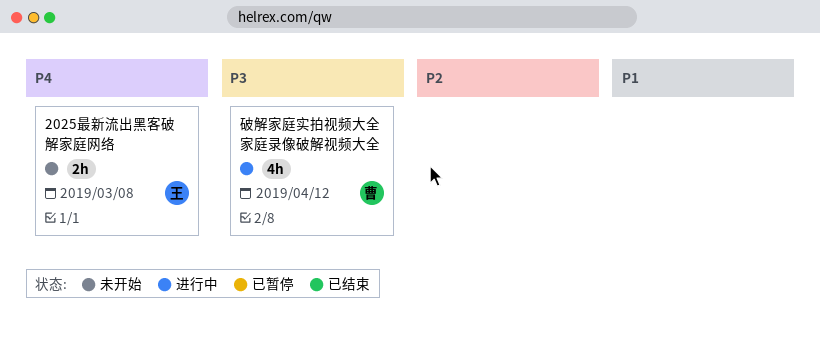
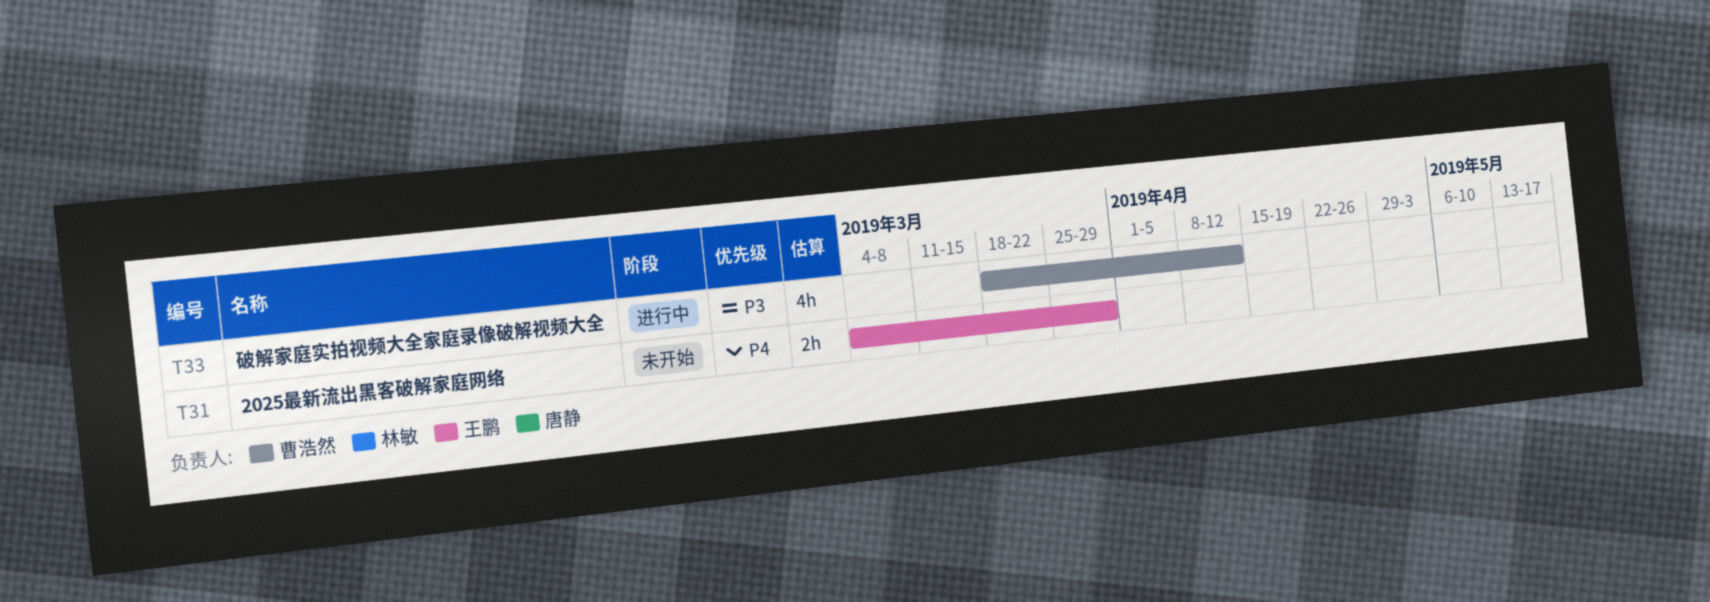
2025最新流出黑客破解家庭网络, due: Mar 8 -> Mar 29

